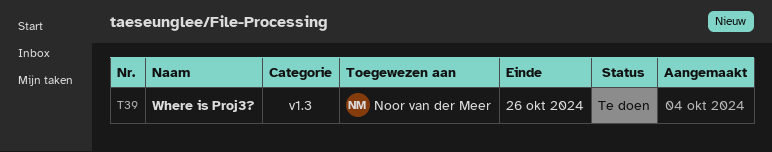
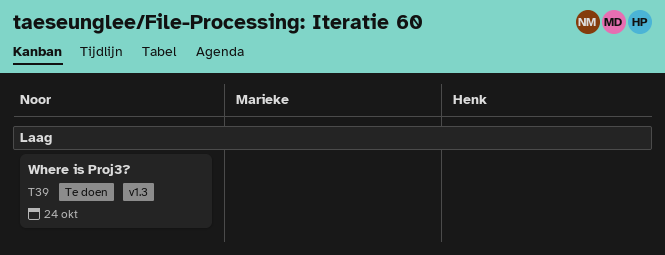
T39, due: Oct 26 -> Oct 24

